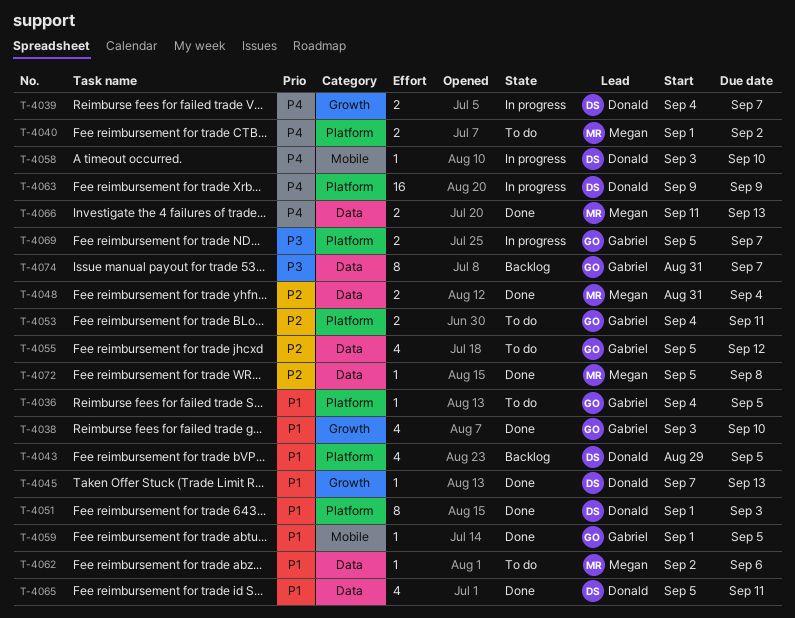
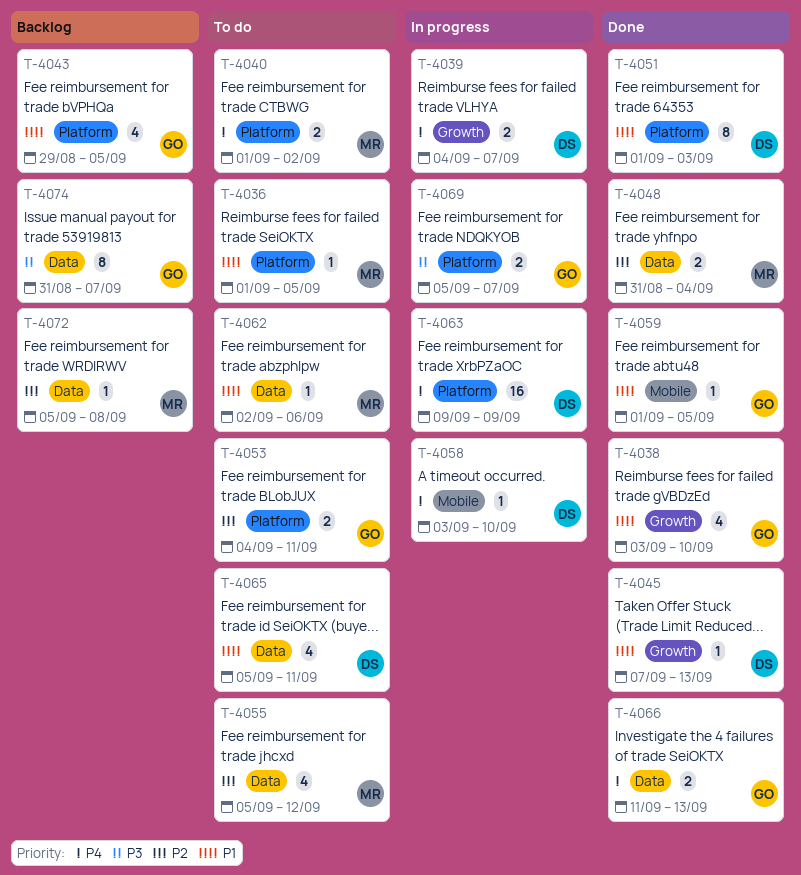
T-4036, owner: Gabriel -> Megan
T-4036, start: Sep 4 -> Sep 1
T-4043, owner: Donald -> Gabriel
T-4055, owner: Gabriel -> Megan
T-4065, status: Done -> To do
T-4066, owner: Megan -> Gabriel
T-4072, status: Done -> Backlog

